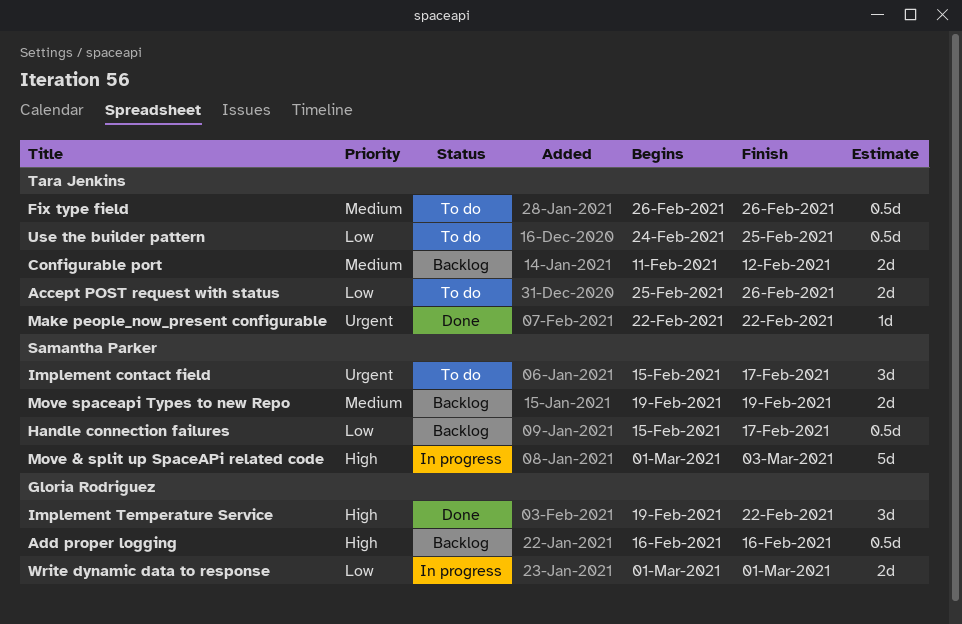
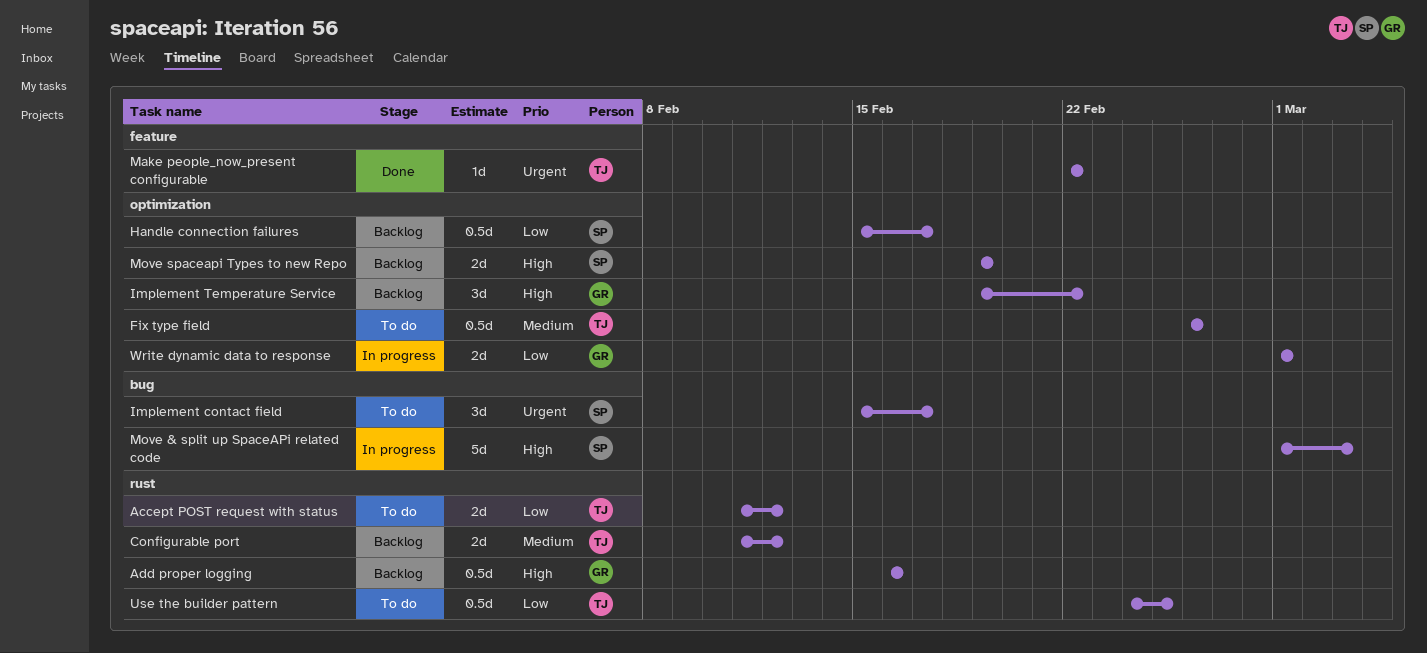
Accept POST request with status, start: Feb 25 -> Feb 11
Accept POST request with status, due: Feb 26 -> Feb 12
Implement Temperature Service, status: Done -> Backlog
Move spaceapi Types to new Repo, priority: Medium -> High

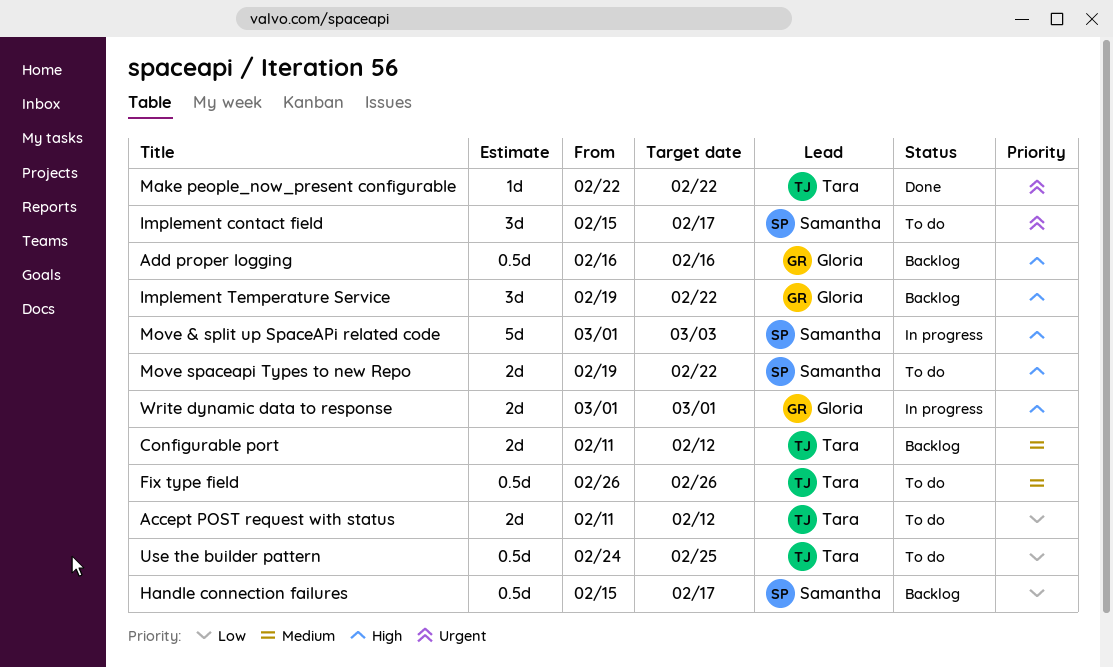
Move spaceapi Types to new Repo, status: Backlog -> To do
Move spaceapi Types to new Repo, due: Feb 19 -> Feb 22
Write dynamic data to response, priority: Low -> High

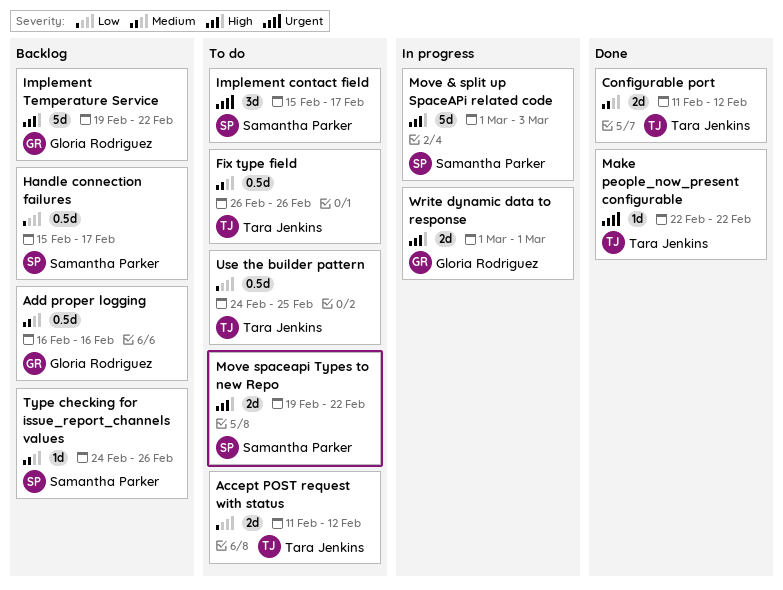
Add proper logging, priority: High -> Medium
Configurable port, status: Backlog -> Done
Implement Temperature Service, estimate: 3d -> 5d
Type checking for issue_report_channels values: none -> present

